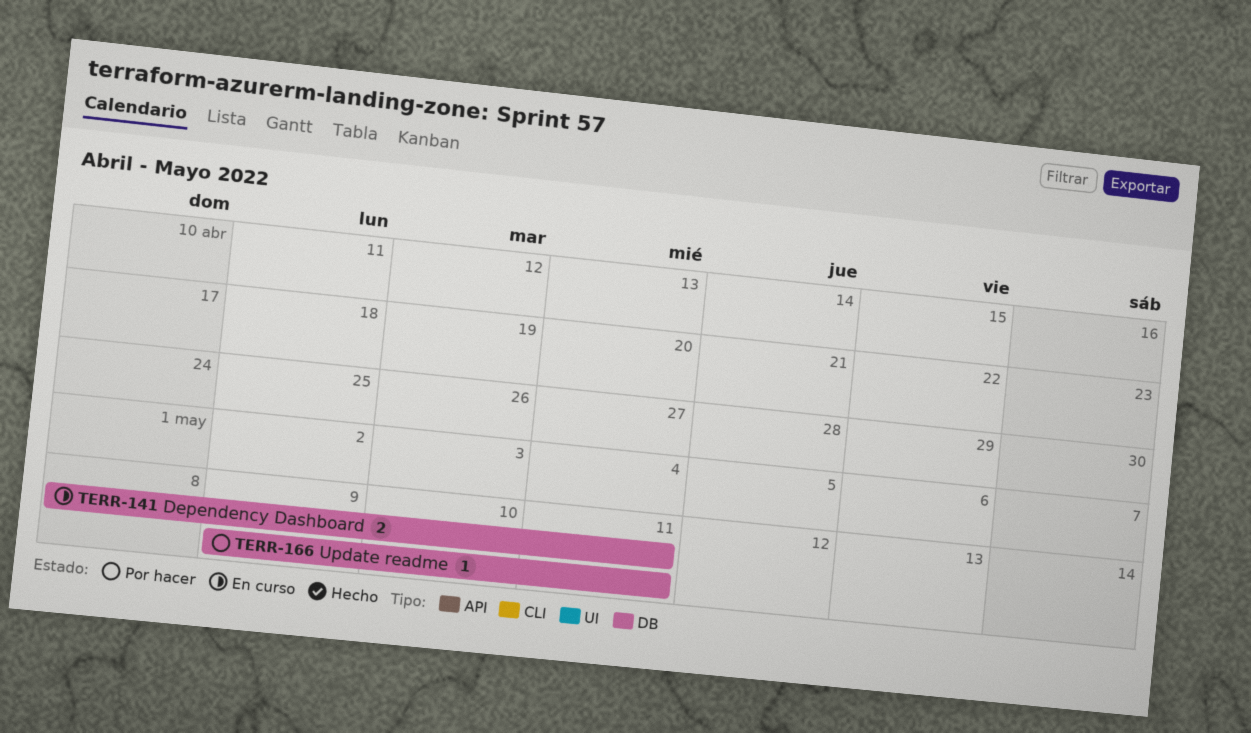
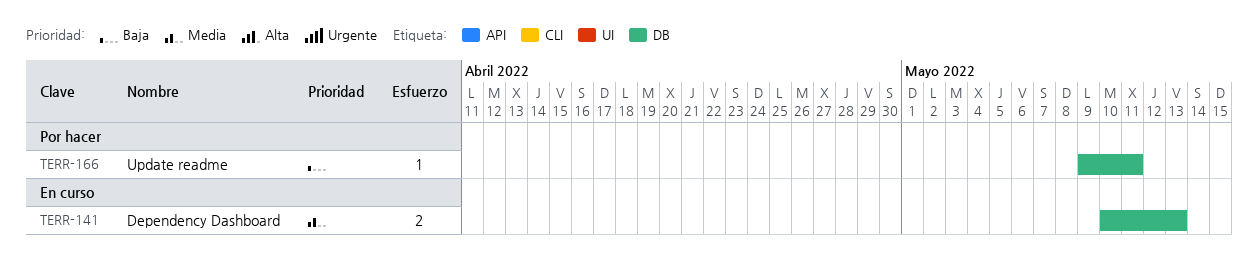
TERR-141, start: May 8 -> May 10
TERR-141, due: May 11 -> May 13

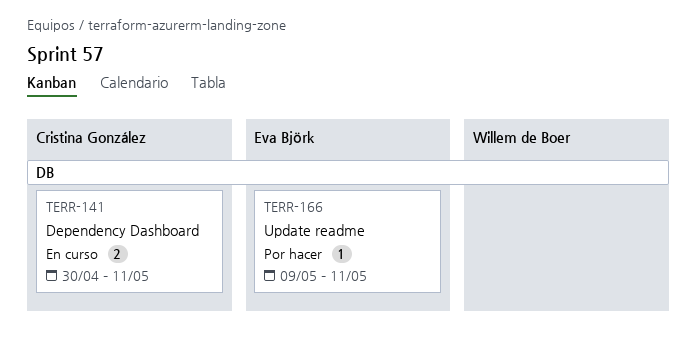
TERR-141, start: May 10 -> Apr 30
TERR-141, due: May 13 -> May 11

